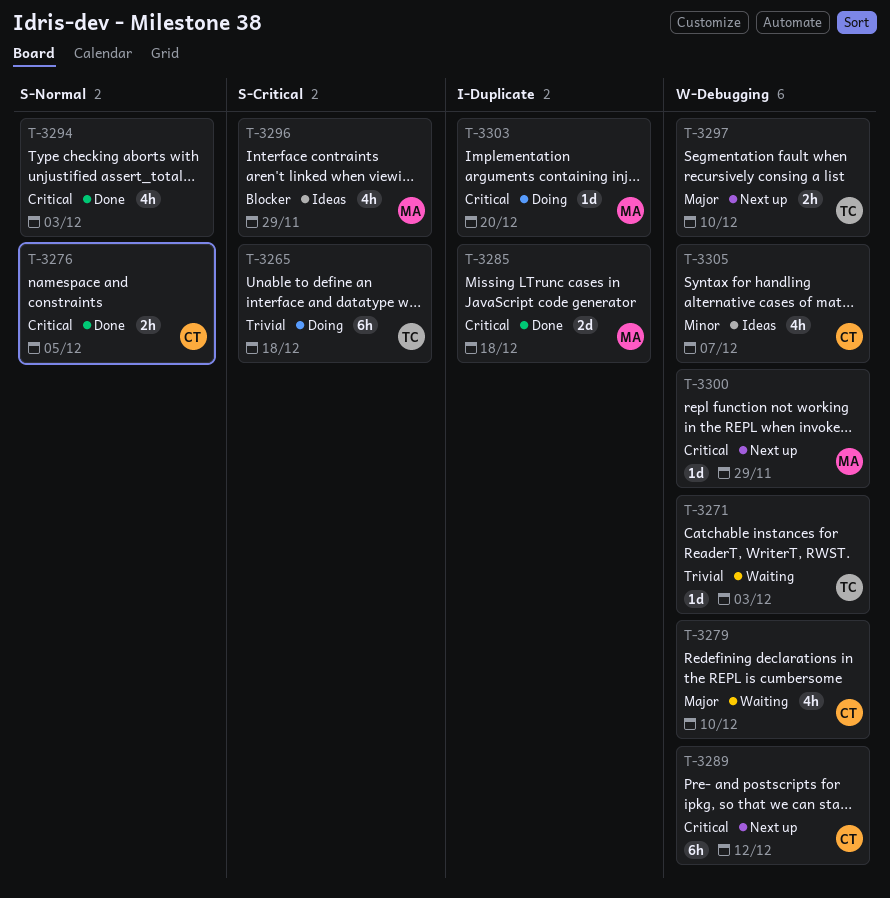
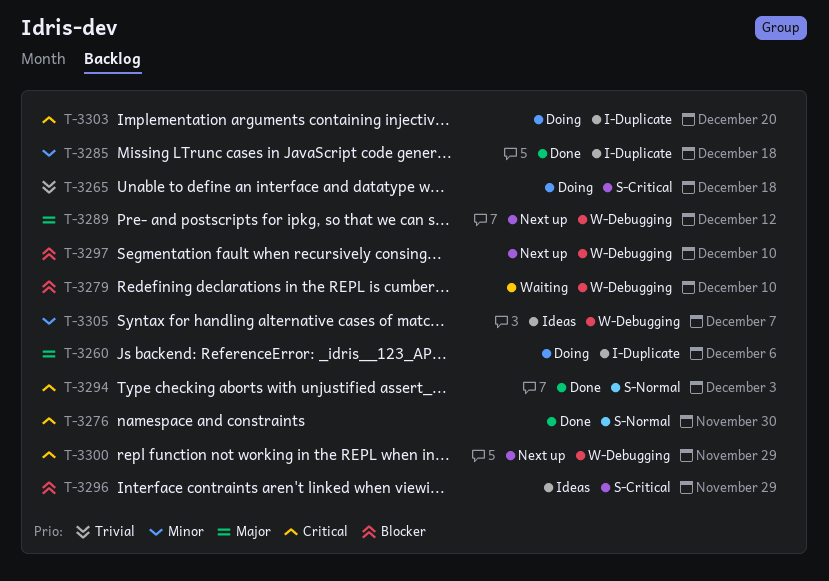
T-3260: none -> present
T-3271: present -> none
T-3276, due: Dec 5 -> Nov 30
T-3279, priority: Major -> Blocker
T-3285, priority: Critical -> Minor
T-3289, priority: Critical -> Major
T-3297, priority: Major -> Blocker

